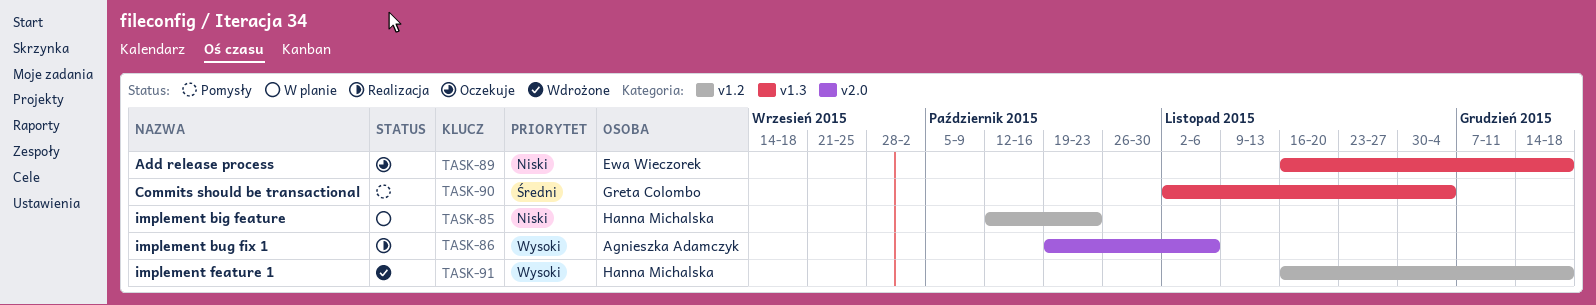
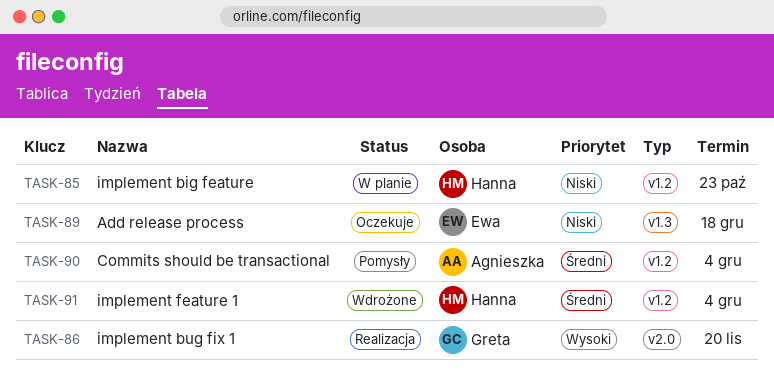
TASK-86, owner: Agnieszka Adamczyk -> Greta Colombo
TASK-86, due: Nov 6 -> Nov 20
TASK-90, owner: Greta Colombo -> Agnieszka Adamczyk
TASK-90, label: v1.3 -> v1.2
TASK-91, priority: Wysoki -> Średni
TASK-91, due: Dec 18 -> Dec 4

